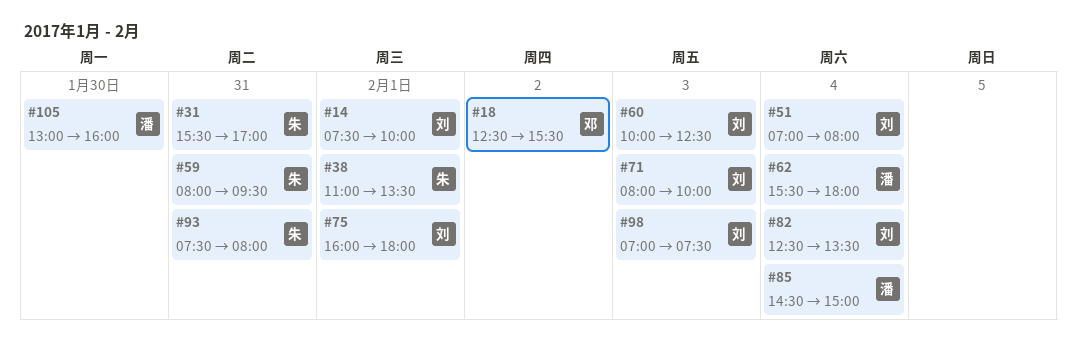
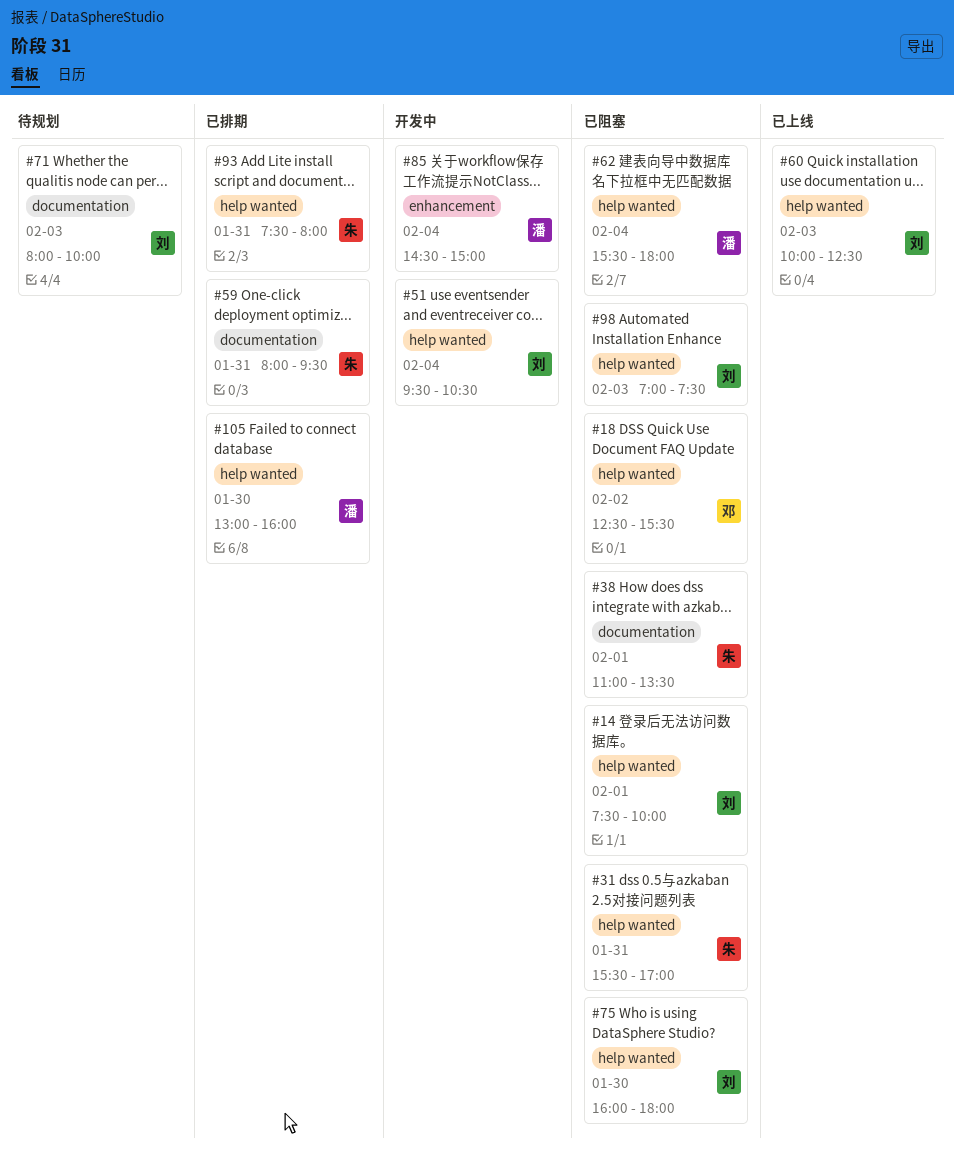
#51, begins: 07:00 -> 09:30
#51, ends: 08:00 -> 10:30
#75, day: Feb 1 -> Jan 30
#82: present -> none

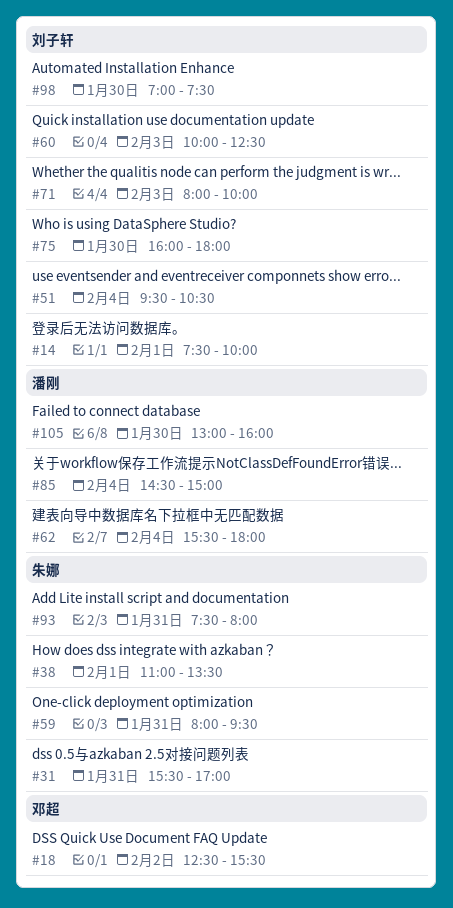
#98, day: Feb 3 -> Jan 30

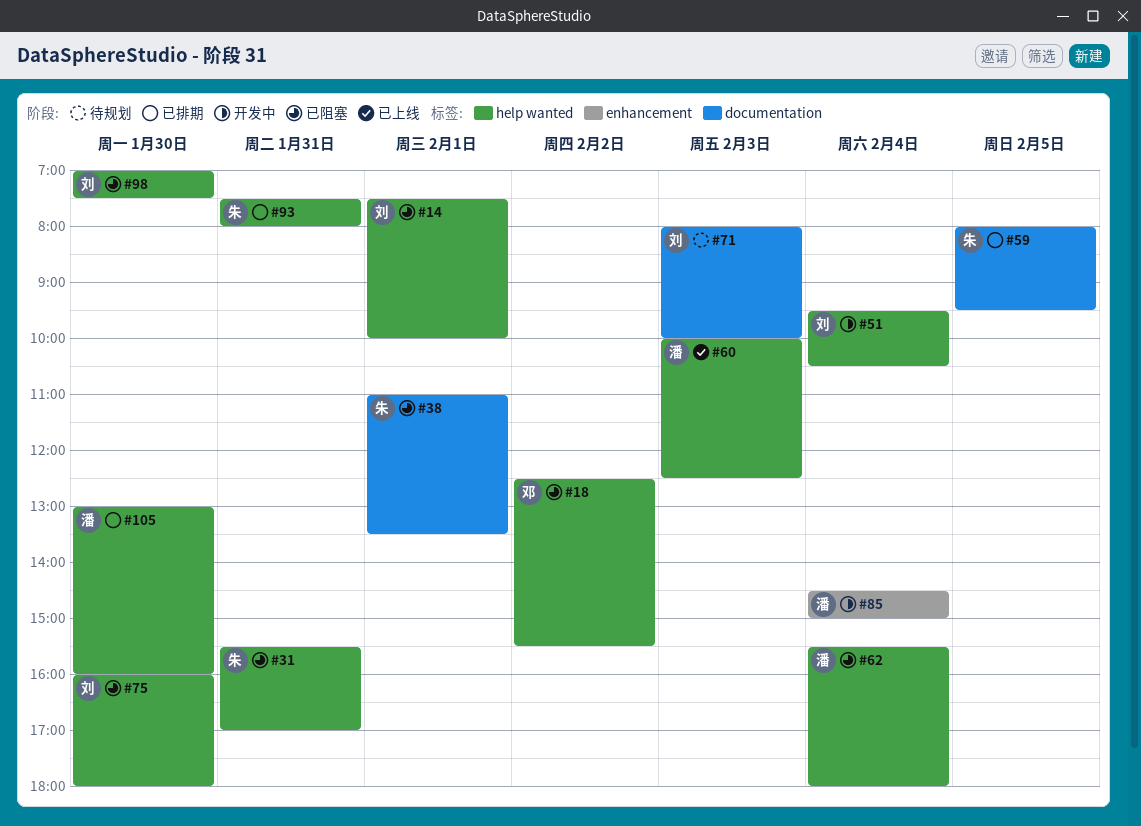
#59, day: Jan 31 -> Feb 5
#60, owner: 刘子轩 -> 潘刚

